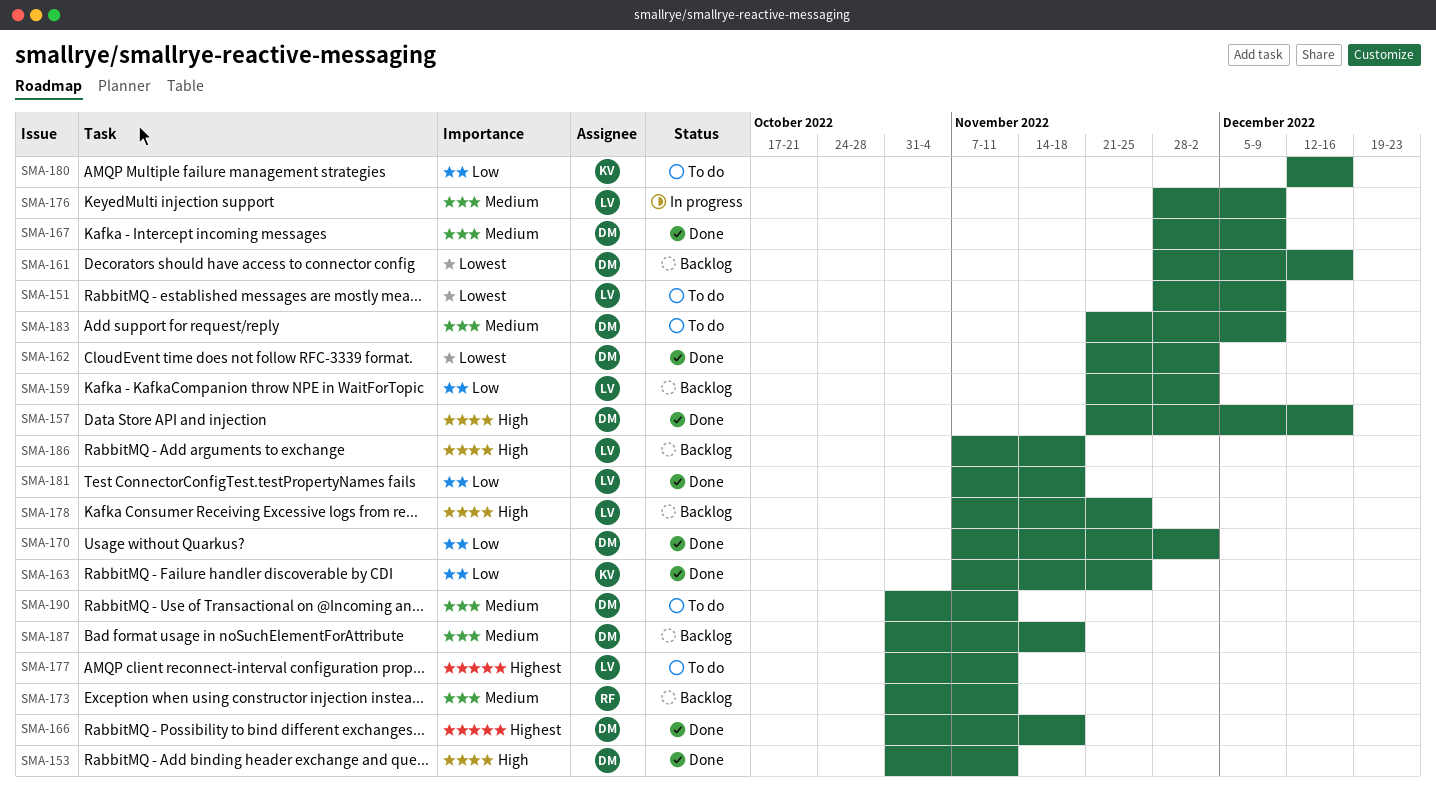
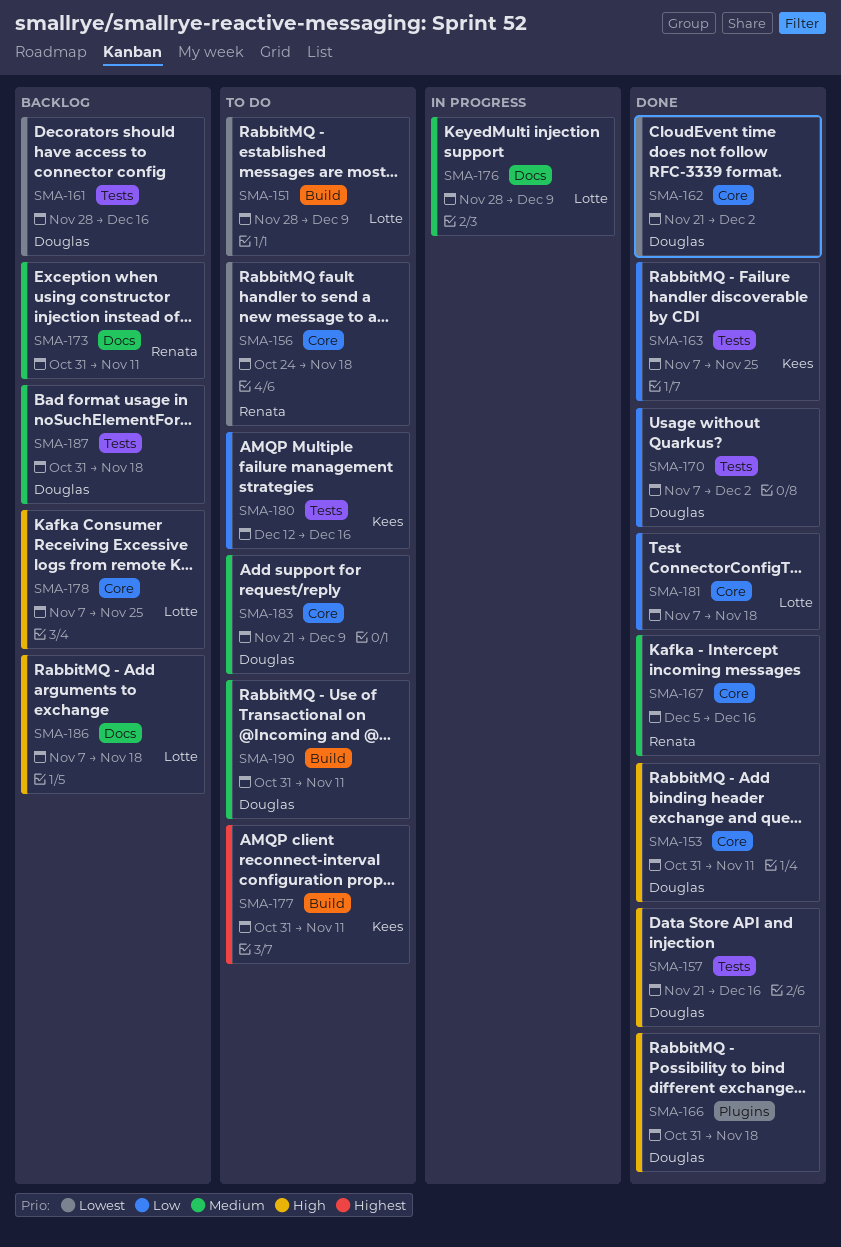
SMA-156: none -> present
SMA-159: present -> none
SMA-166, priority: Highest -> High
SMA-167, owner: Douglas -> Renata
SMA-167, start: Nov 28 -> Dec 5
SMA-167, due: Dec 9 -> Dec 16
SMA-177, owner: Lotte -> Kees

